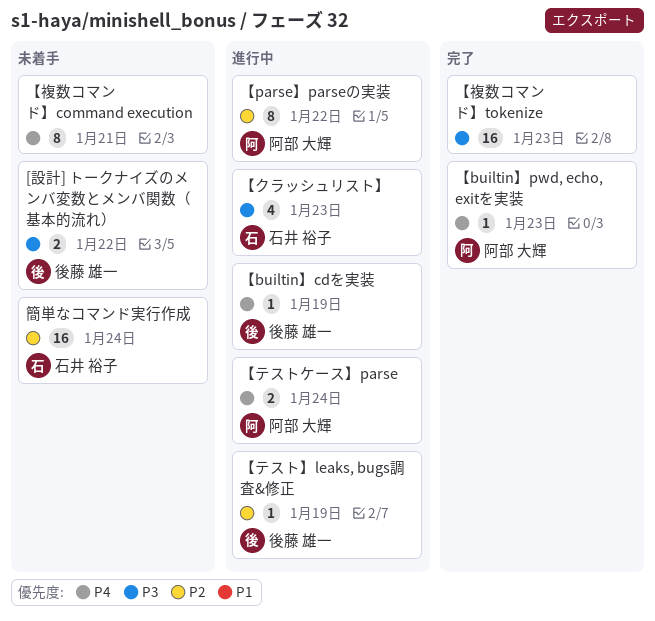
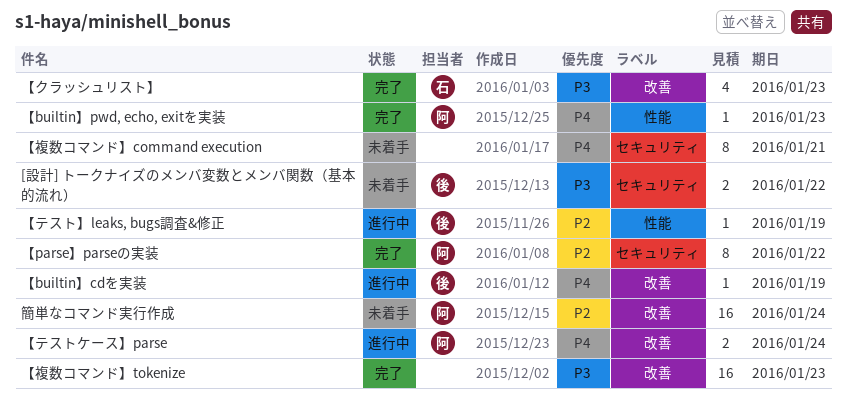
【parse】parseの実装, status: 進行中 -> 完了
【クラッシュリスト】, status: 進行中 -> 完了
簡単なコマンド実行作成, owner: 石井 裕子 -> 阿部 大輝

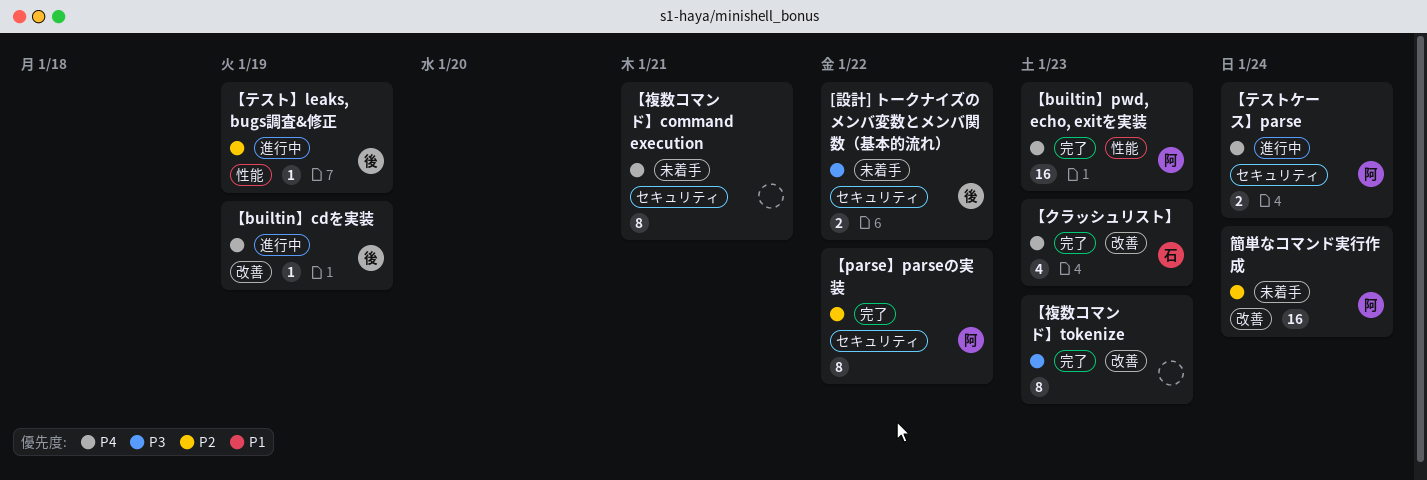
【builtin】pwd, echo, exitを実装, estimate: 1 -> 16
【クラッシュリスト】, priority: P3 -> P4
【テストケース】parse, label: 改善 -> セキュリティ
【複数コマンド】tokenize, estimate: 16 -> 8

